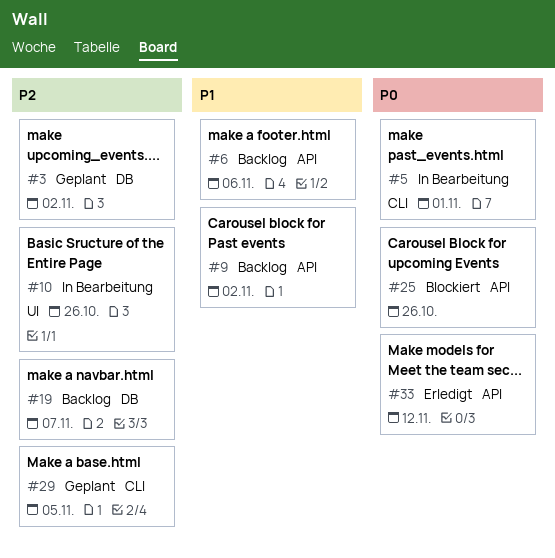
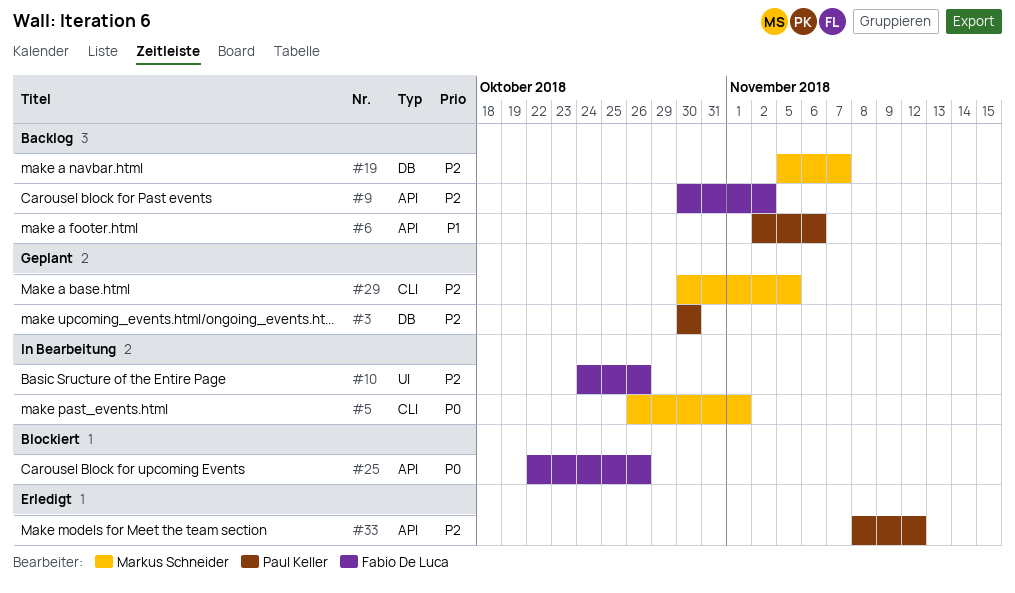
#3, due: Nov 2 -> Oct 30
#9, priority: P1 -> P2
#33, priority: P0 -> P2

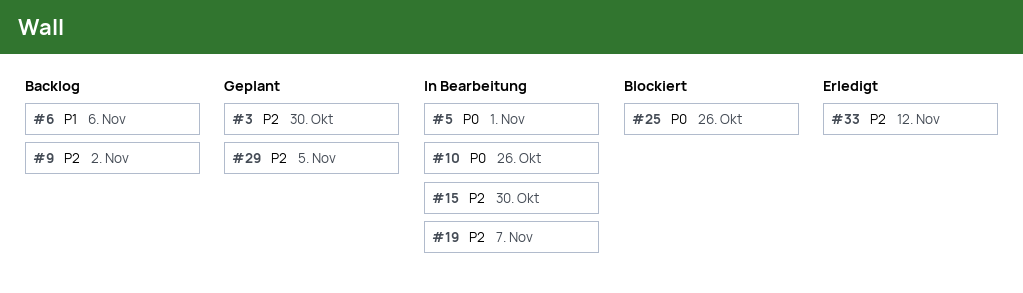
#10, priority: P2 -> P0
#15: none -> present
#19, status: Backlog -> In Bearbeitung

